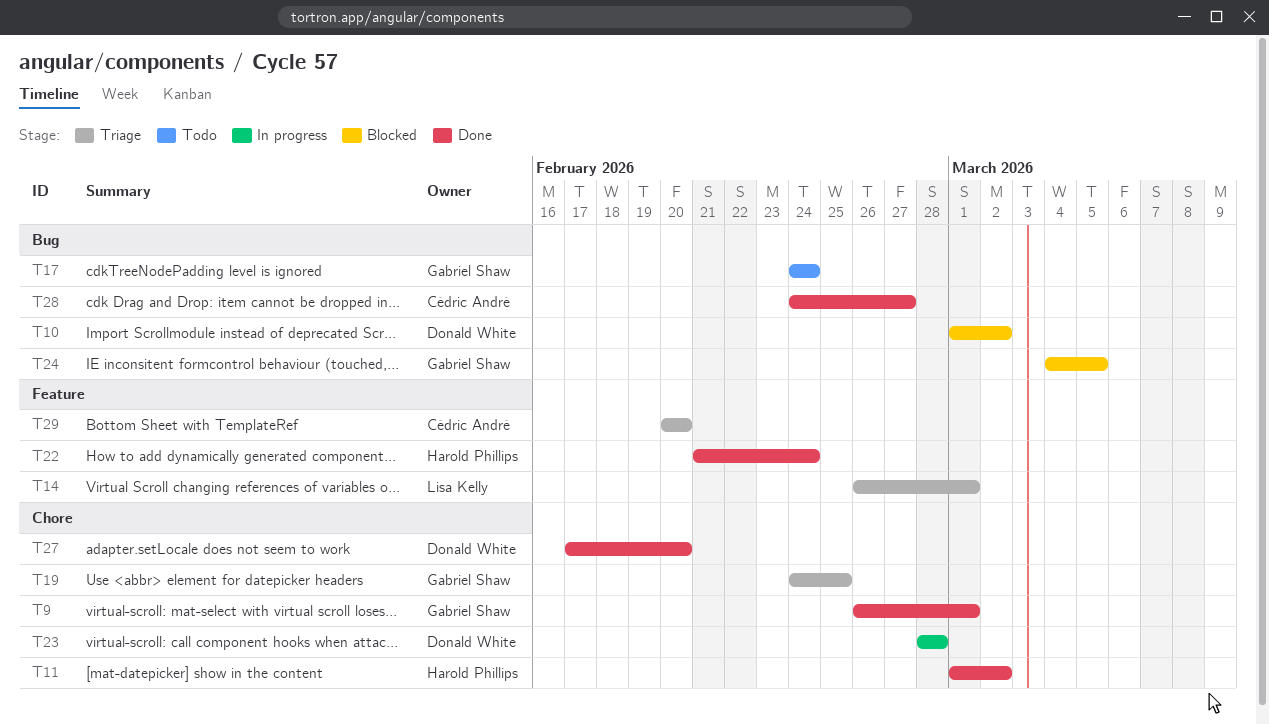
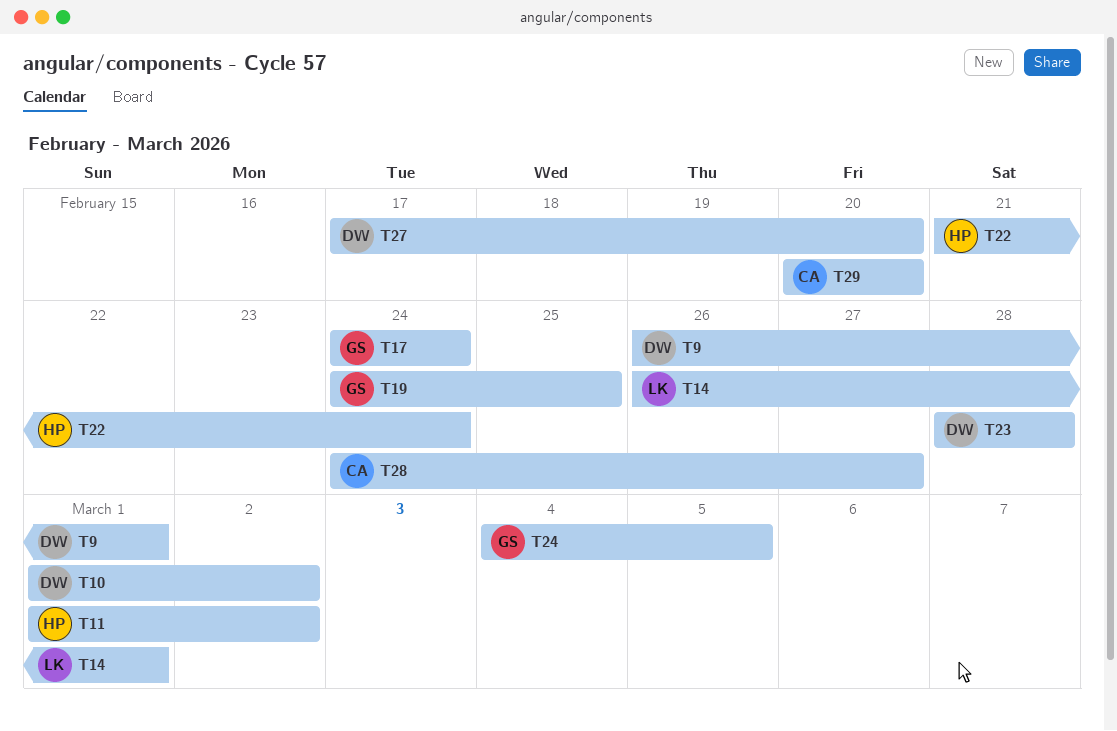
T9, owner: Gabriel Shaw -> Donald White

